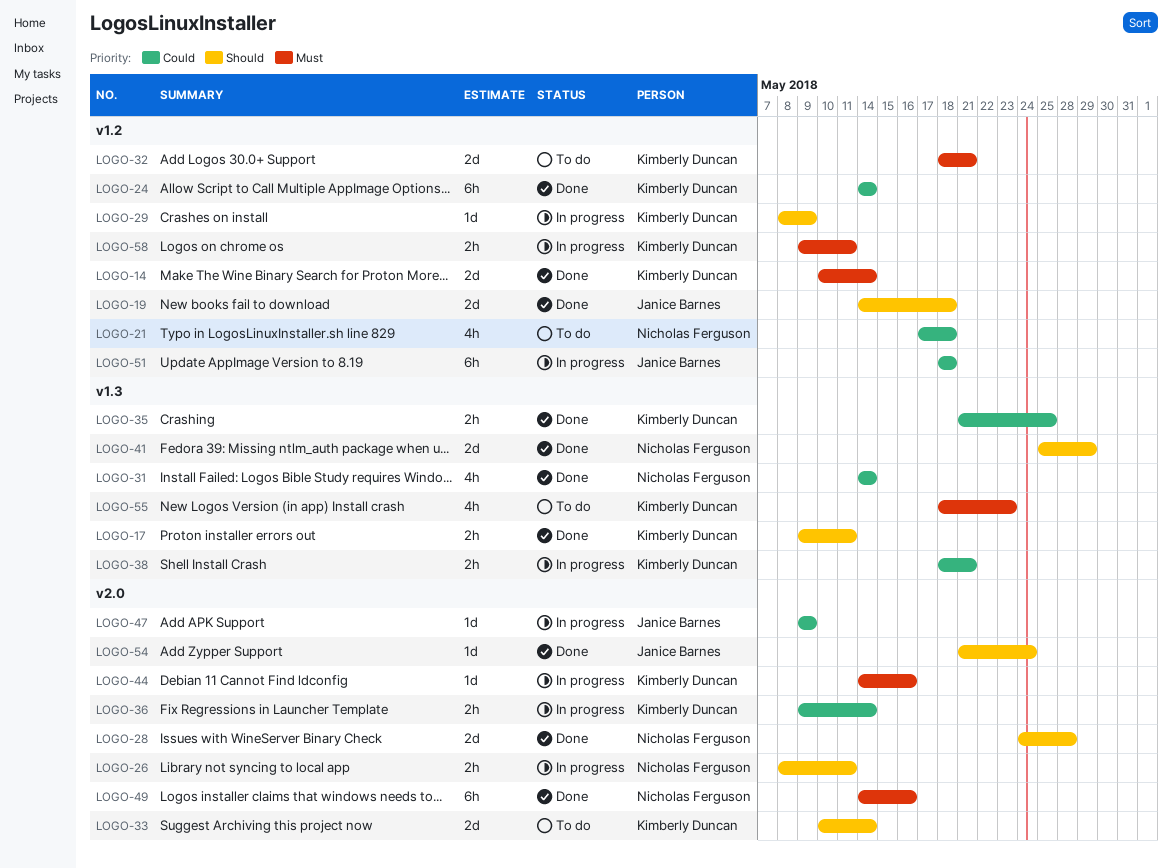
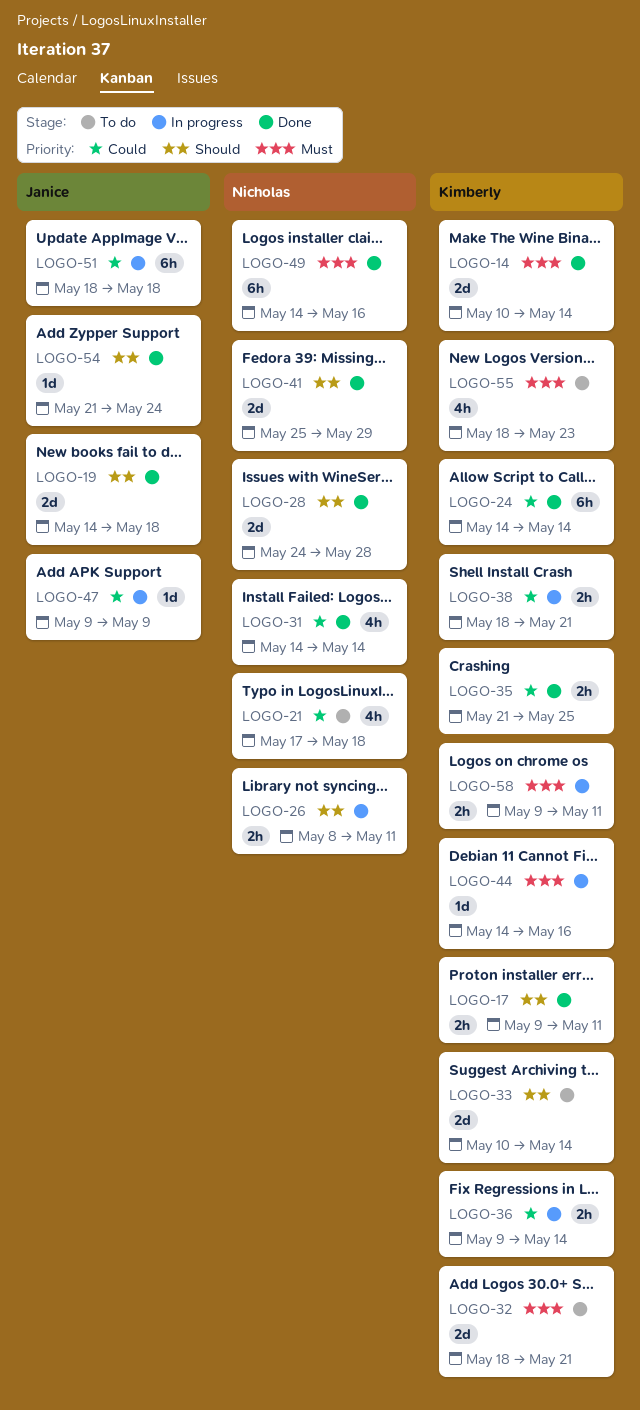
LOGO-29: present -> none

